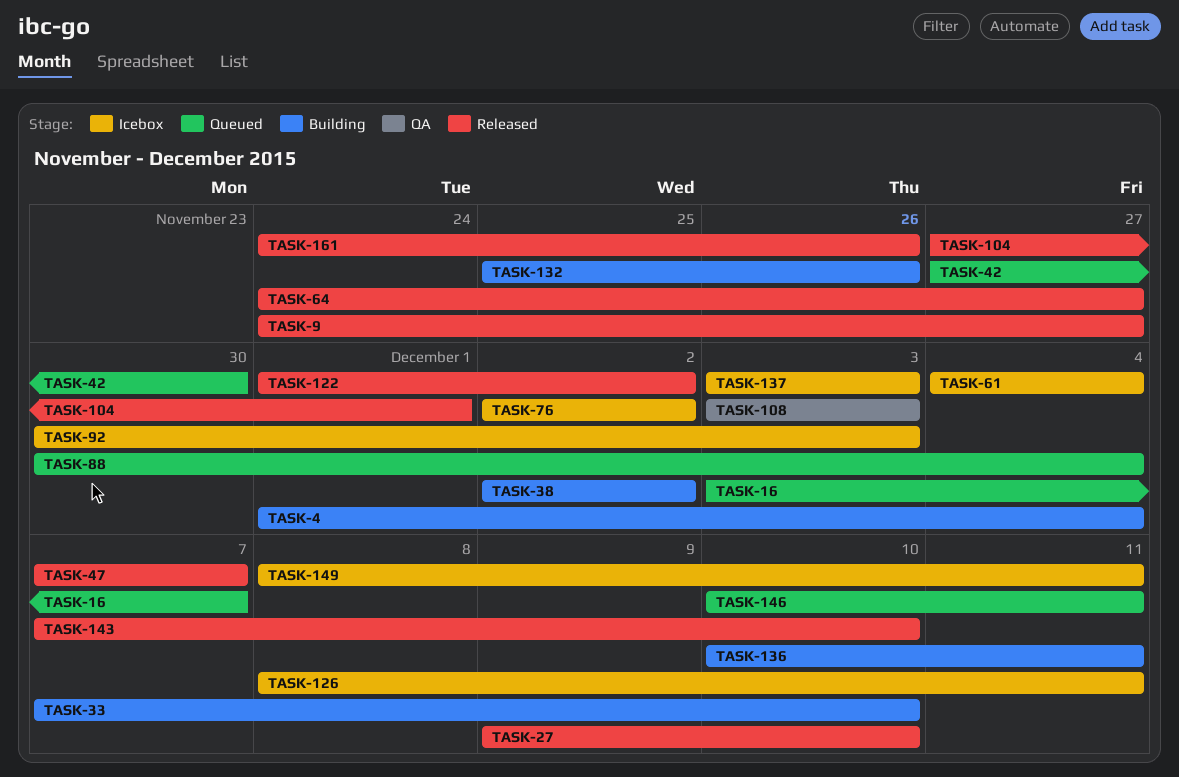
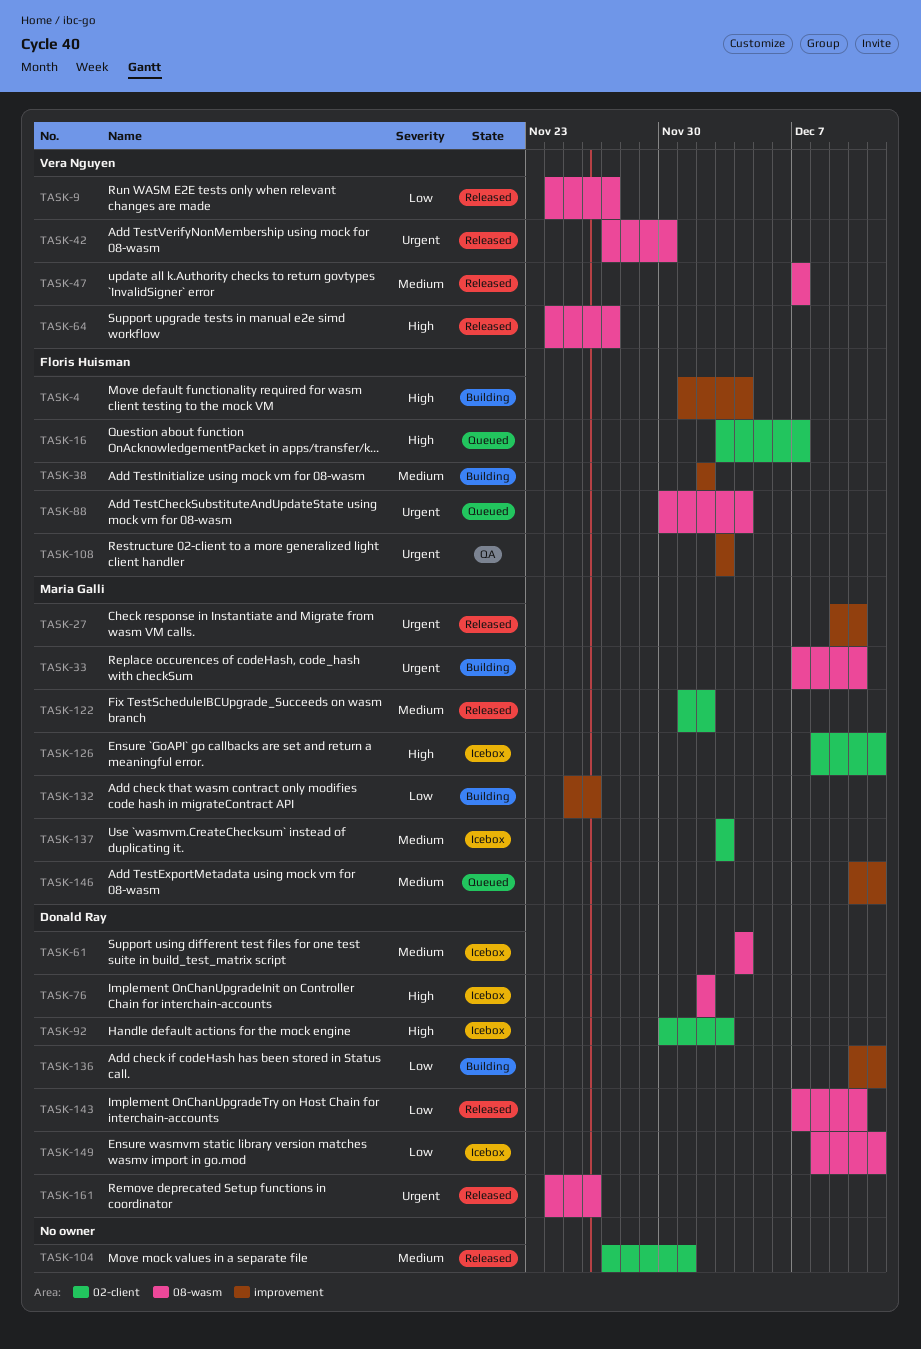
TASK-42, status: Queued -> Released

